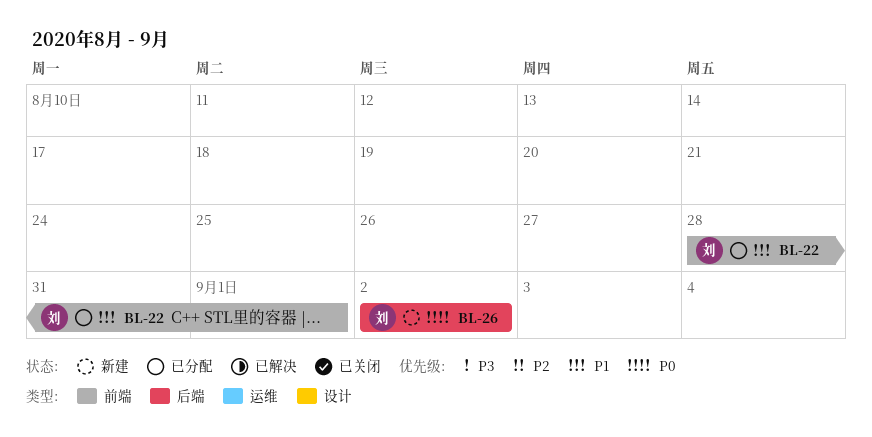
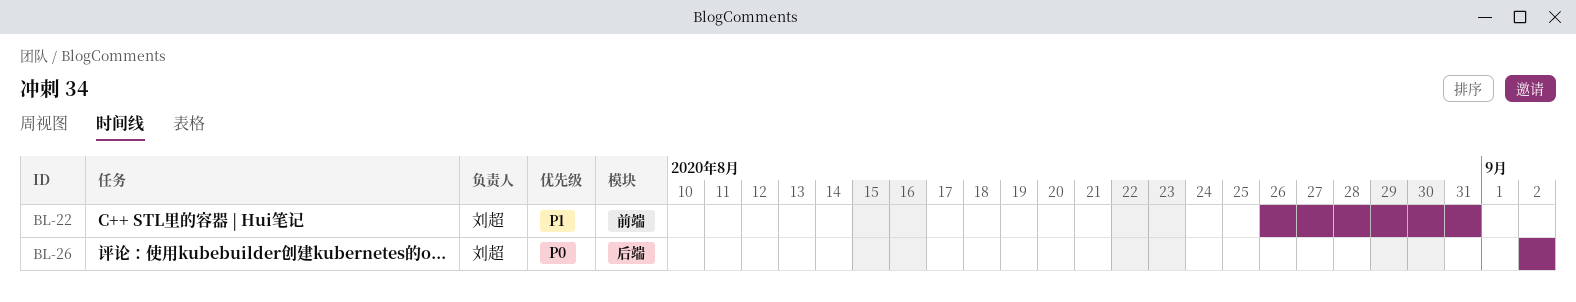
BL-22, start: Aug 28 -> Aug 26
BL-22, due: Sep 1 -> Aug 31

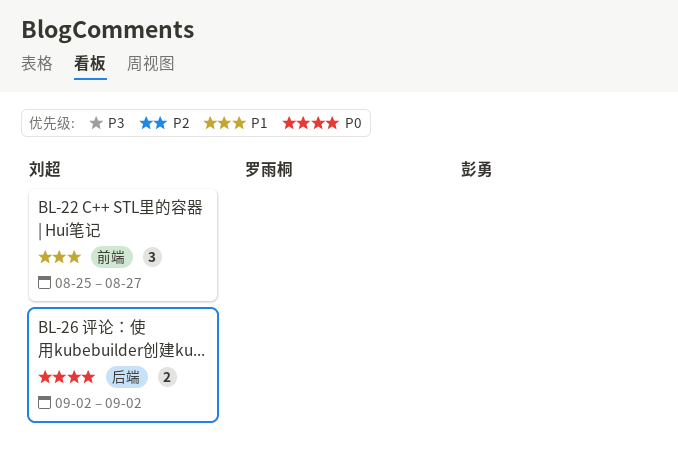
BL-22, start: Aug 26 -> Aug 25
BL-22, due: Aug 31 -> Aug 27

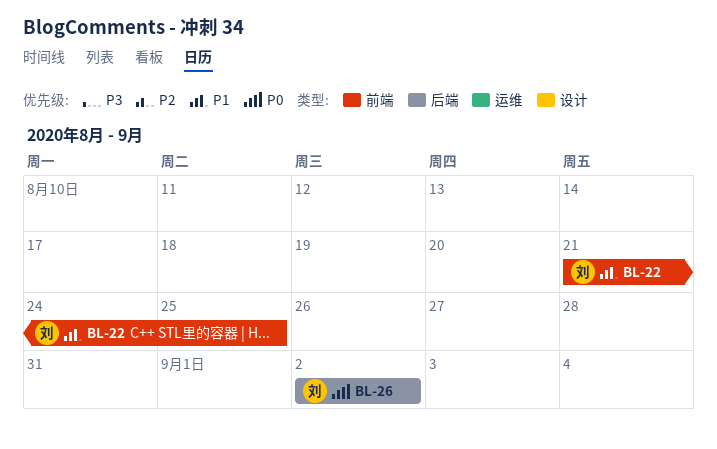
BL-22, start: Aug 25 -> Aug 21
BL-22, due: Aug 27 -> Aug 25

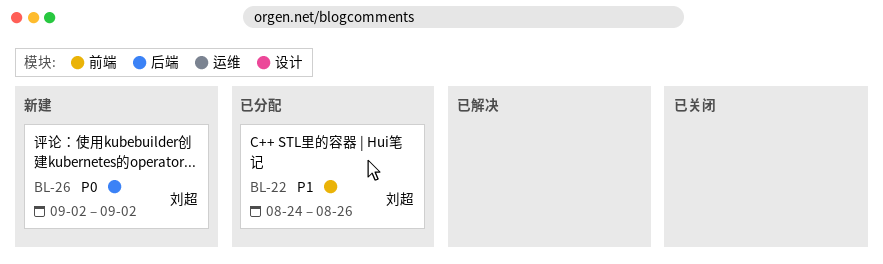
BL-22, start: Aug 21 -> Aug 24
BL-22, due: Aug 25 -> Aug 26

